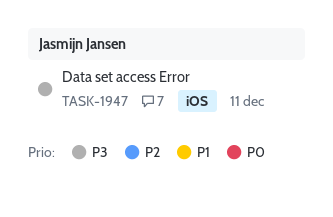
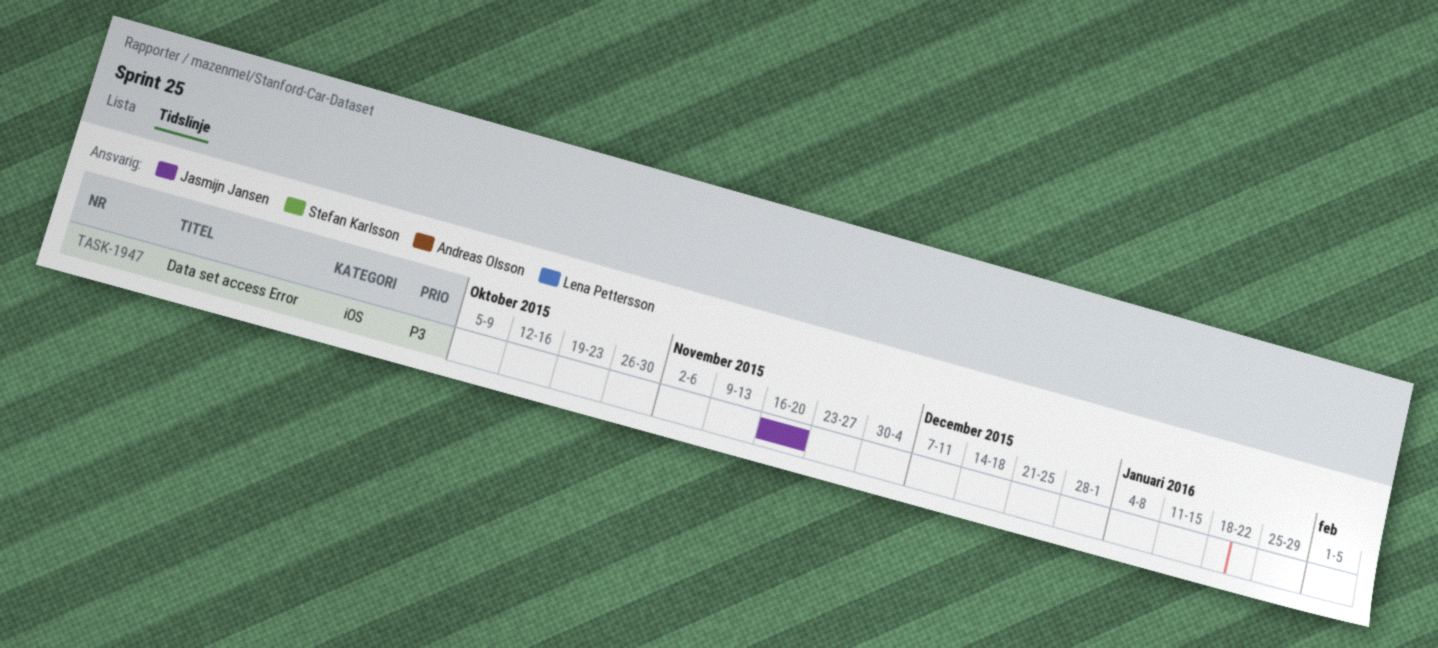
TASK-1947, due: Dec 11 -> Nov 20

